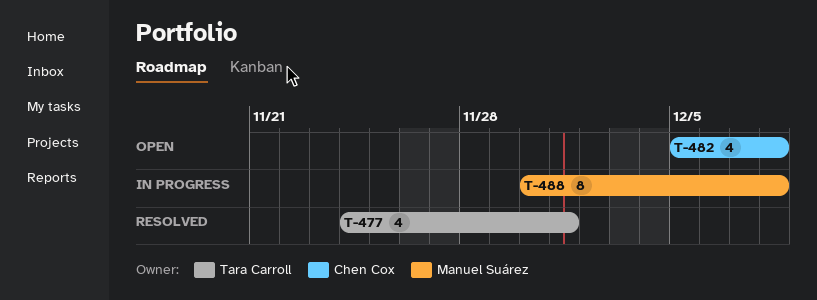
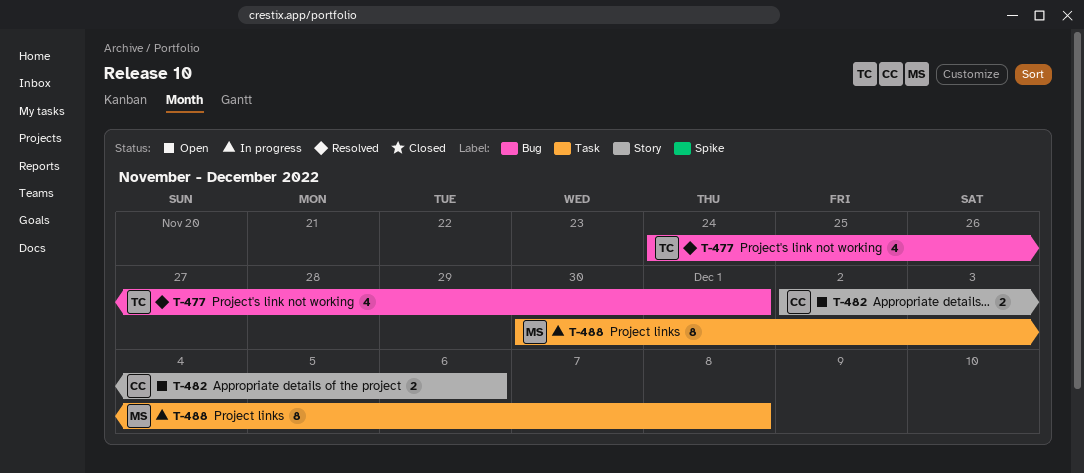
T-482, estimate: 4 -> 2
T-482, start: Dec 5 -> Dec 2
T-482, due: Dec 8 -> Dec 6

